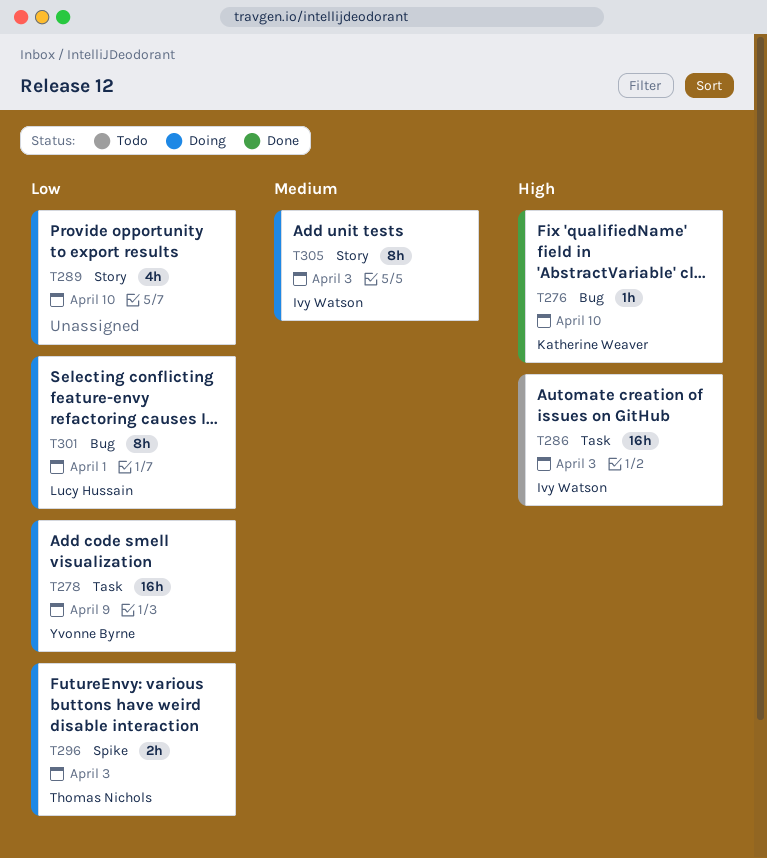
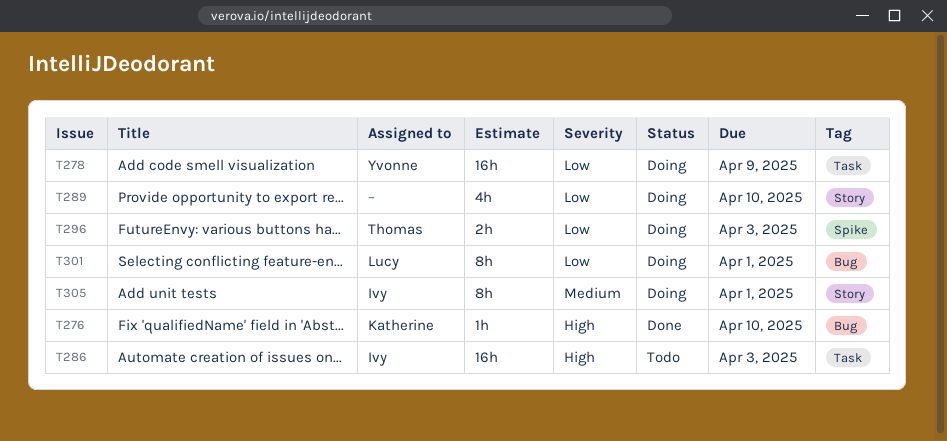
T305, due: Apr 3 -> Apr 1

